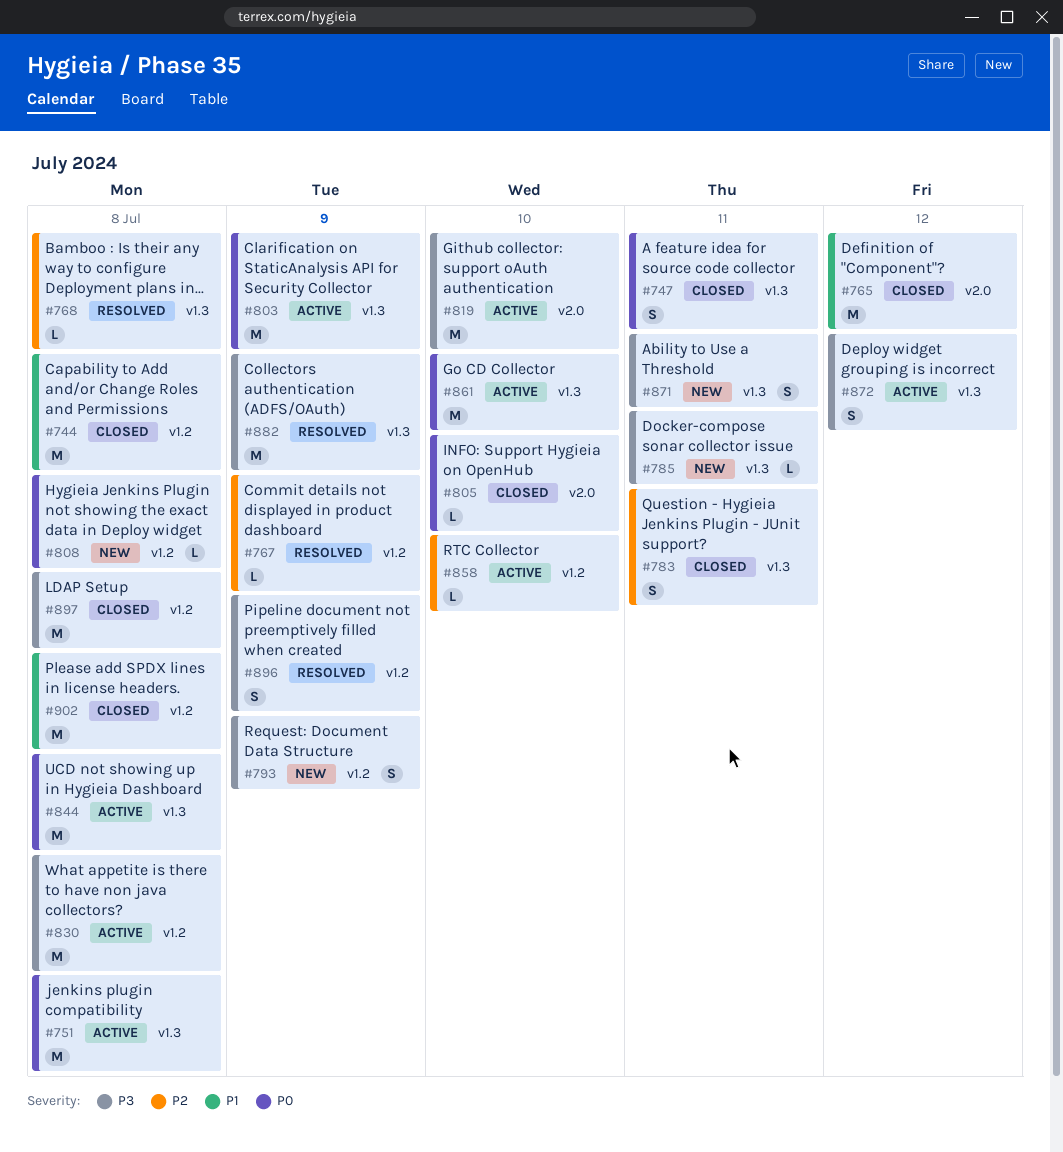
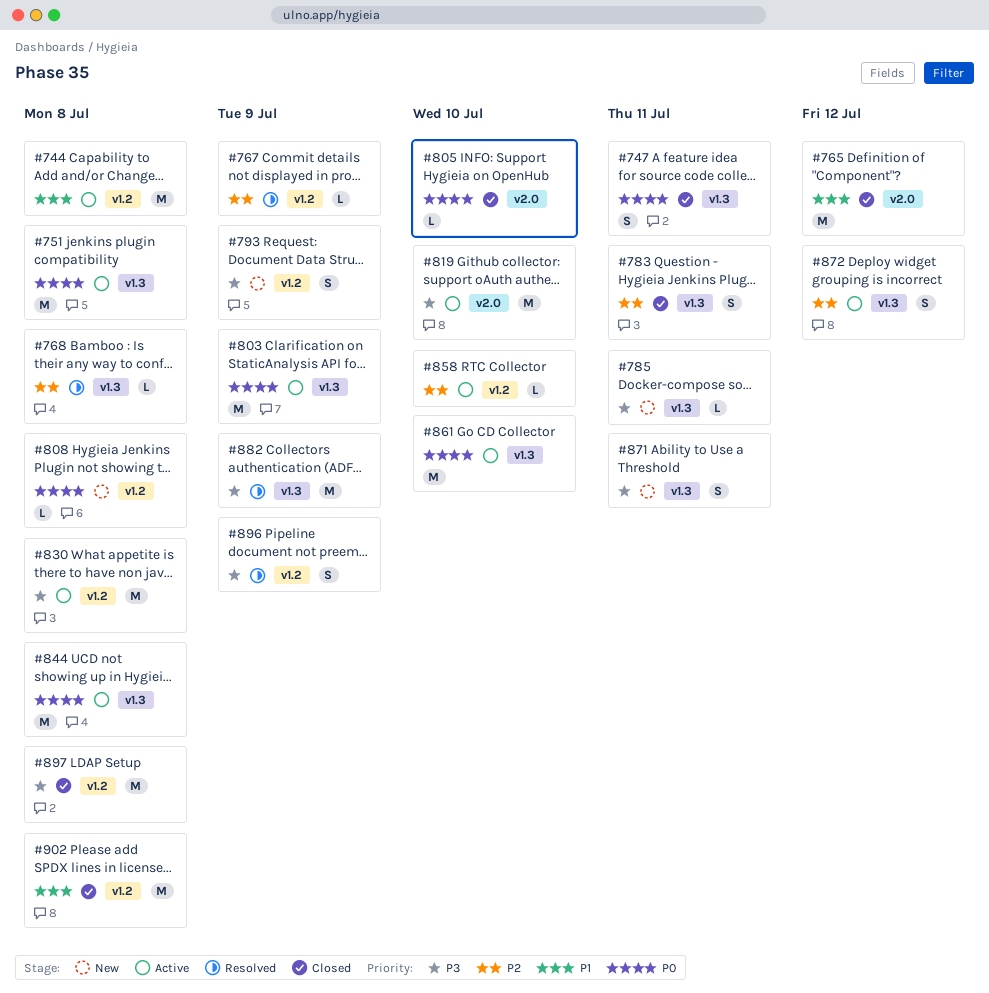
#744, status: Closed -> Active
#872, priority: P3 -> P2

